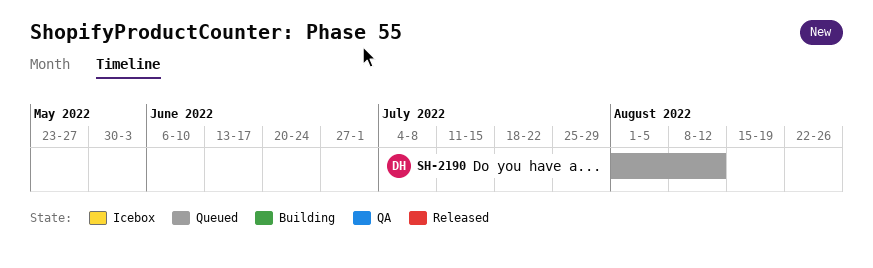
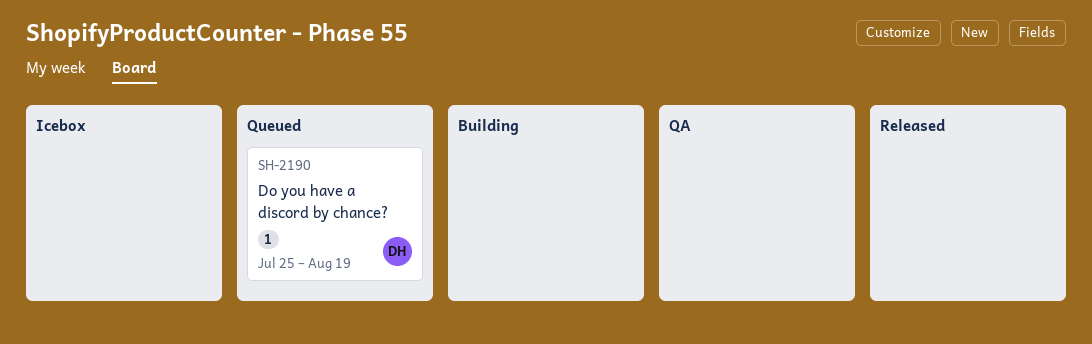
SH-2190, start: Aug 1 -> Jul 25
SH-2190, due: Aug 12 -> Aug 19

